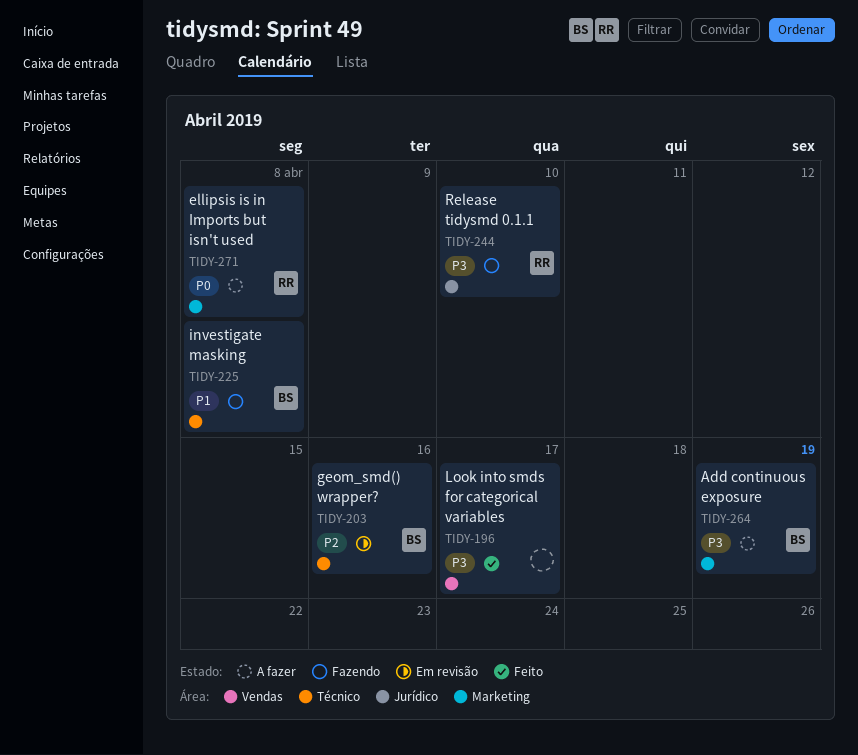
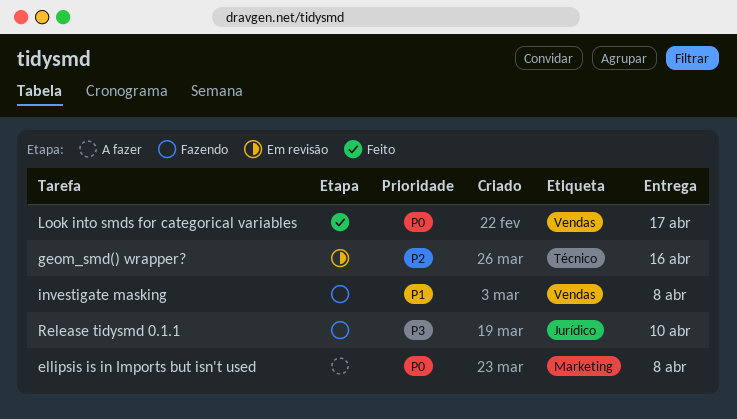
Add continuous exposure: present -> none
investigate masking, label: Técnico -> Vendas
Look into smds for categorical variables, priority: P3 -> P0

